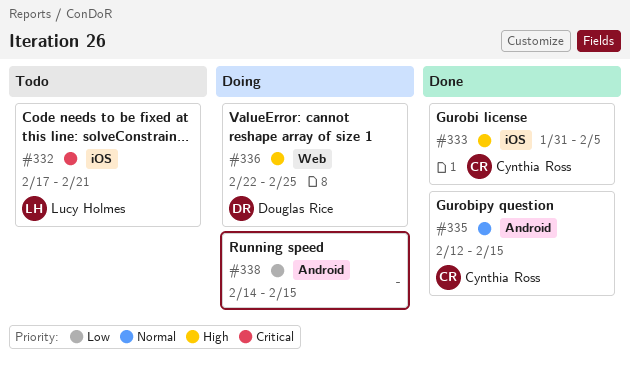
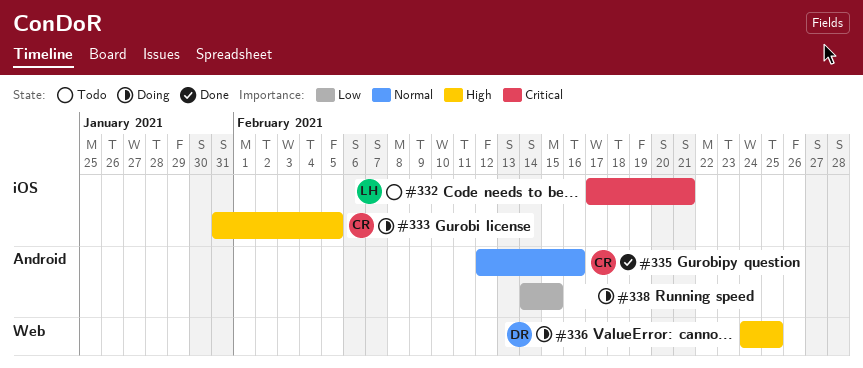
#333, status: Done -> Doing
#335, due: Feb 15 -> Feb 16
#336, start: Feb 22 -> Feb 24

